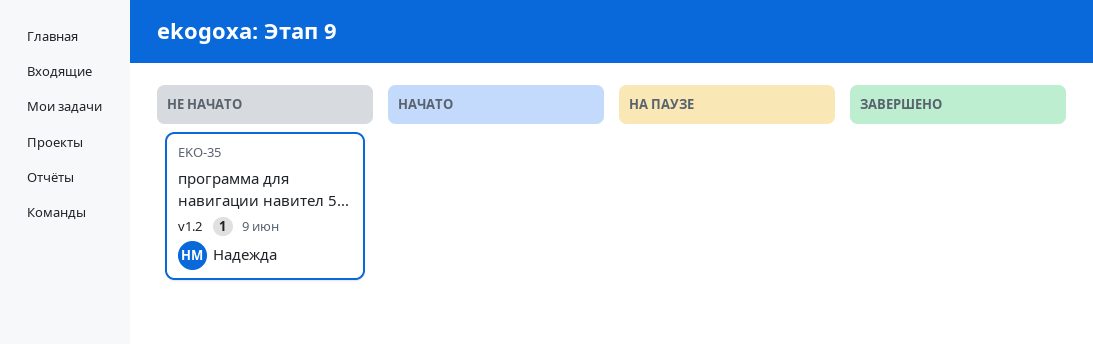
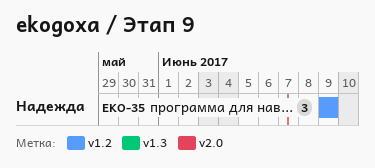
EKO-35, estimate: 1 -> 3

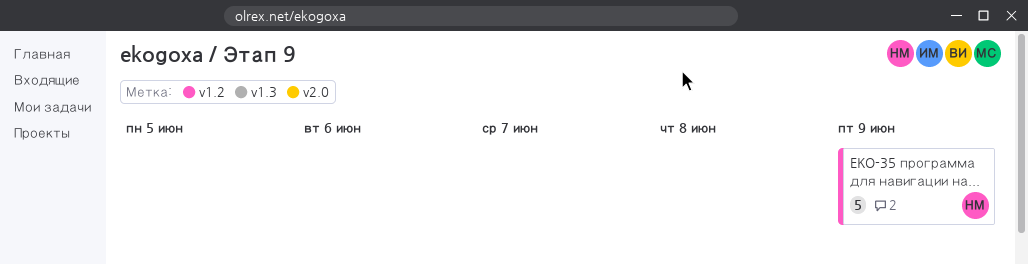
EKO-35, estimate: 3 -> 5

